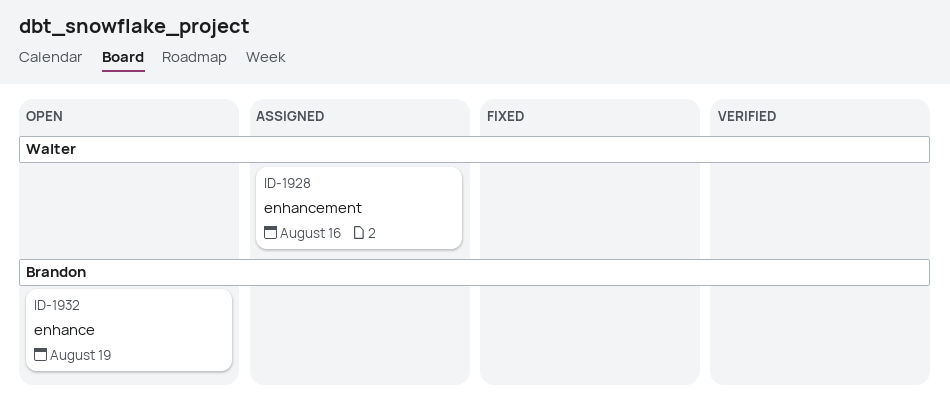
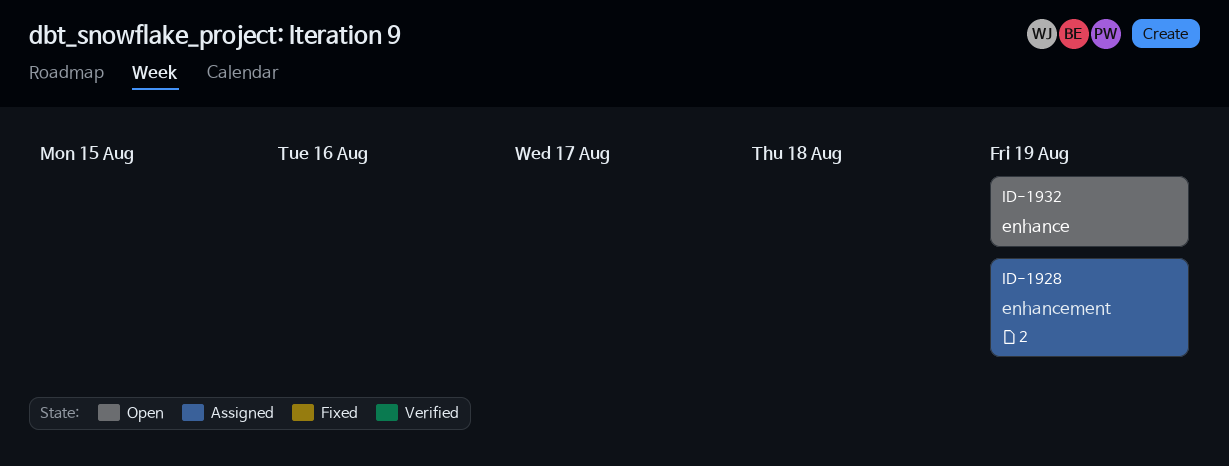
ID-1928, due: Aug 16 -> Aug 19

